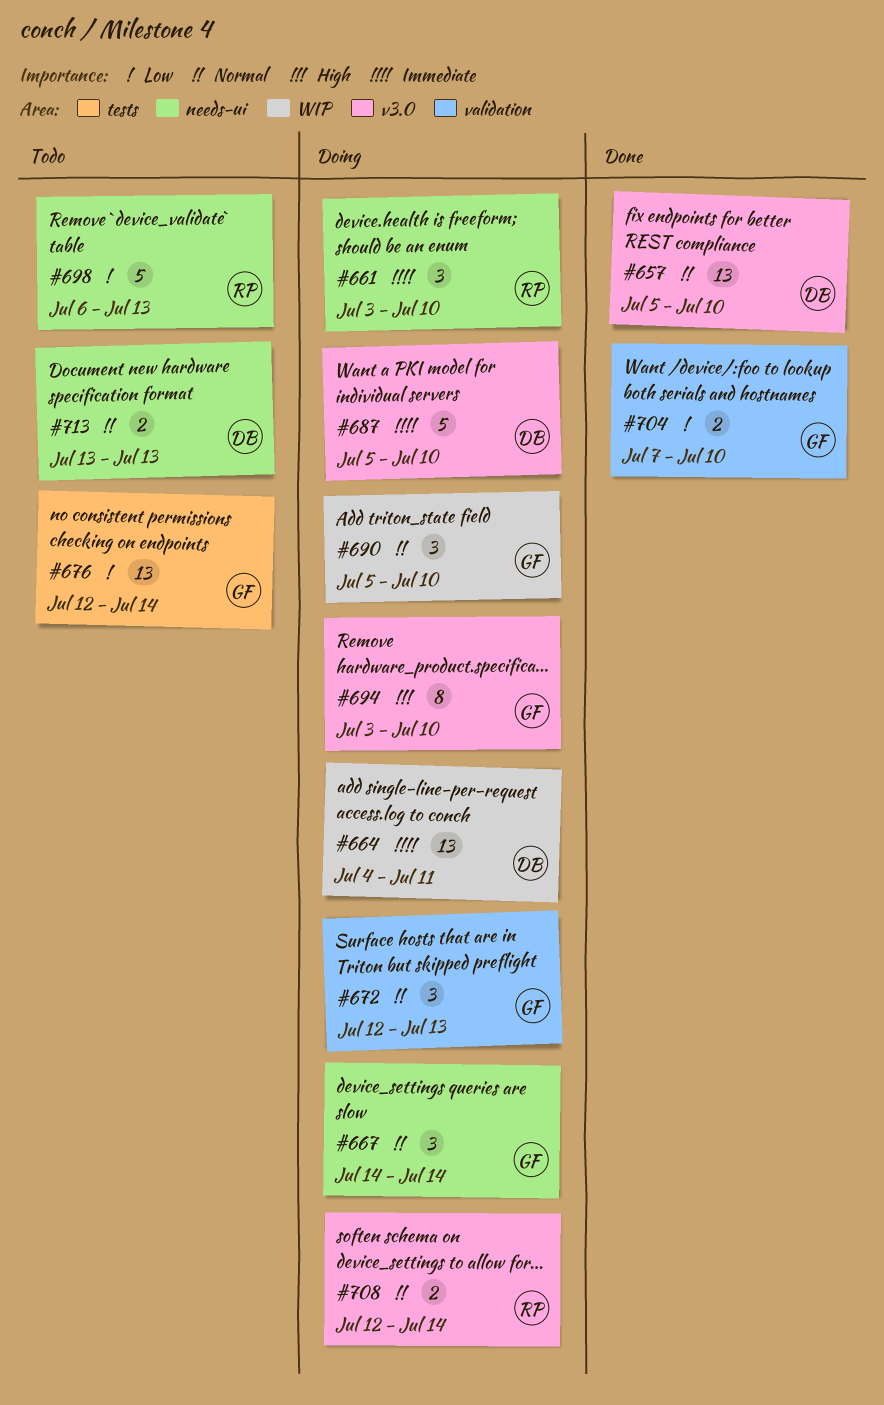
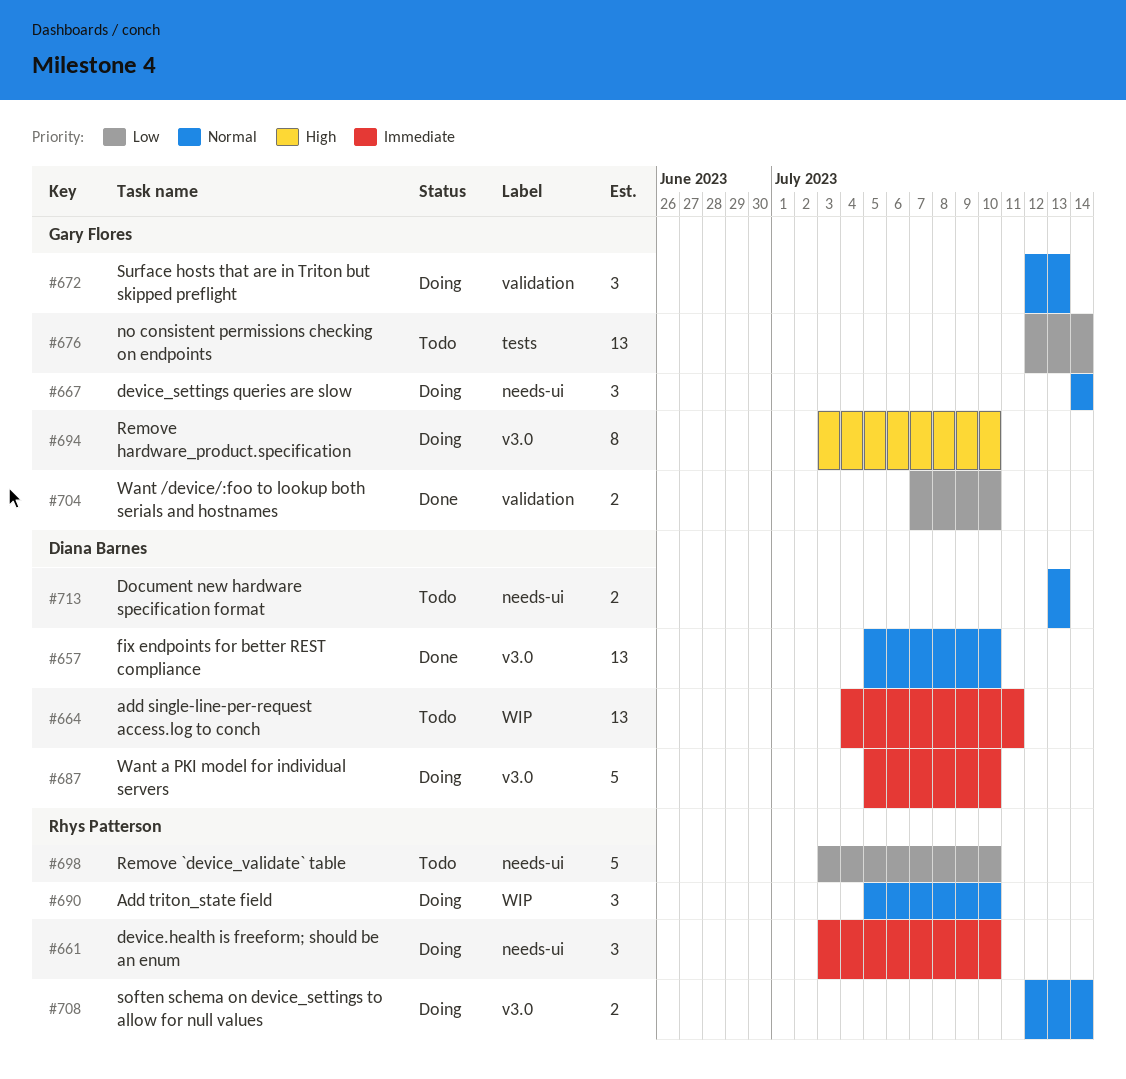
#664, status: Doing -> Todo
#690, owner: Gary Flores -> Rhys Patterson
#698, start: Jul 6 -> Jul 3
#698, due: Jul 13 -> Jul 10

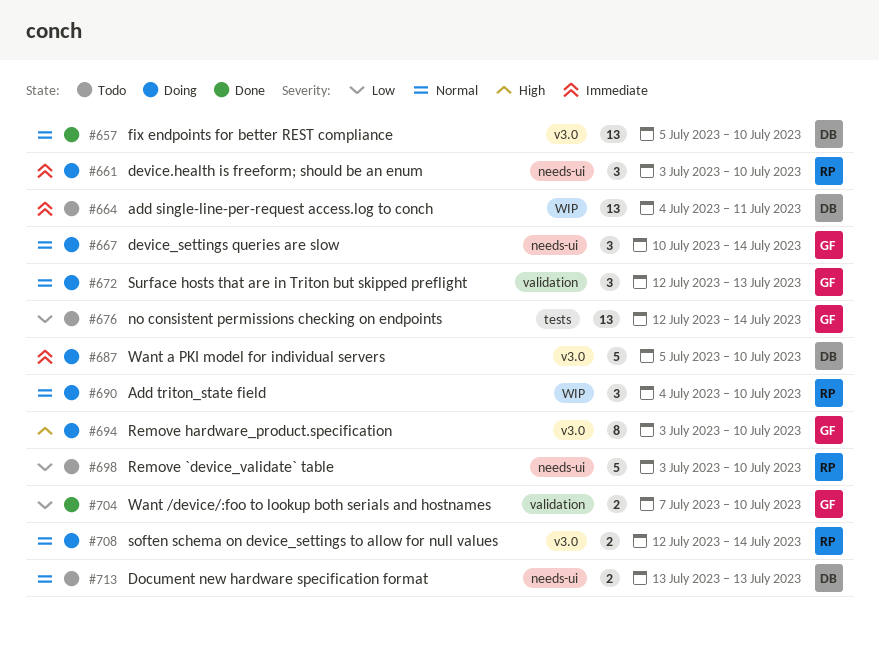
#667, start: Jul 14 -> Jul 10
#690, start: Jul 5 -> Jul 4

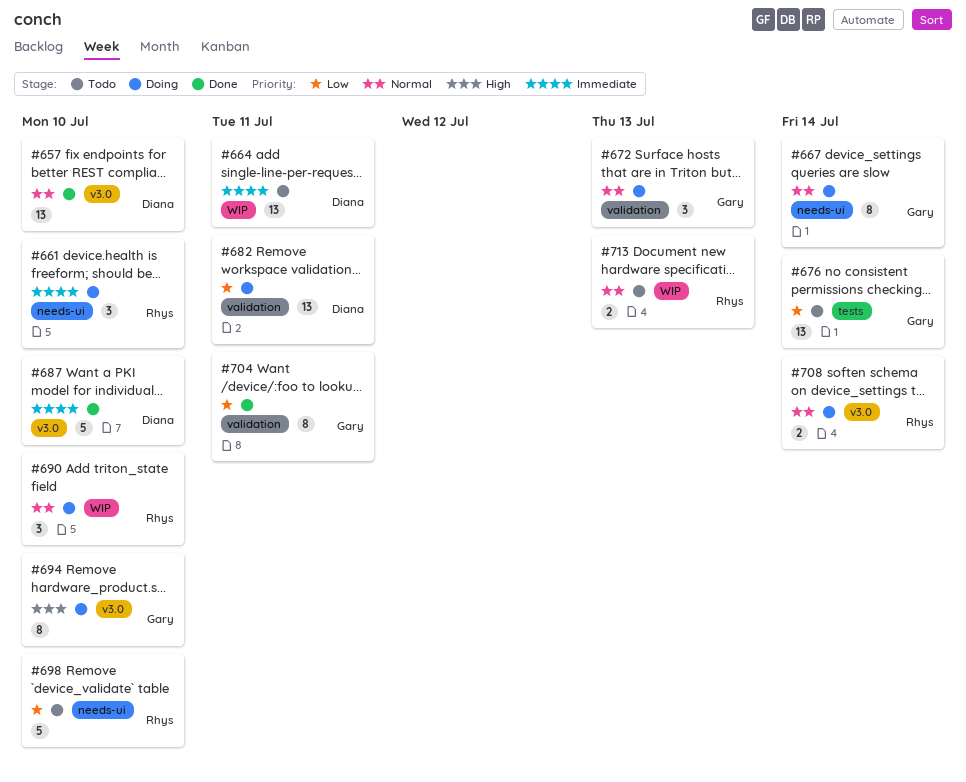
#667, estimate: 3 -> 8
#682: none -> present
#687, status: Doing -> Done
#704, estimate: 2 -> 8
#704, due: Jul 10 -> Jul 11
#713, owner: Diana -> Rhys
#713, label: needs-ui -> WIP

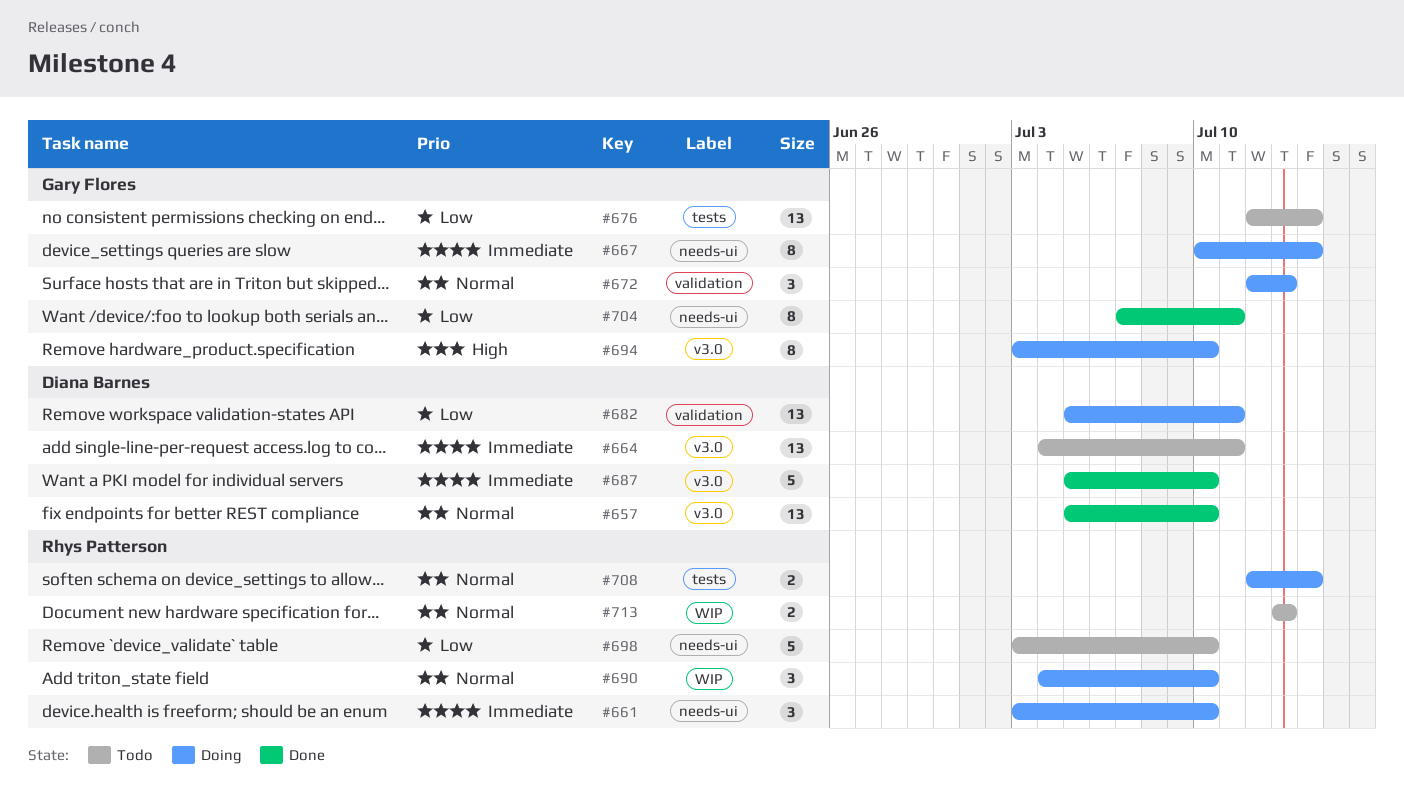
#664, label: WIP -> v3.0
#667, priority: Normal -> Immediate
#704, label: validation -> needs-ui
#708, label: v3.0 -> tests

